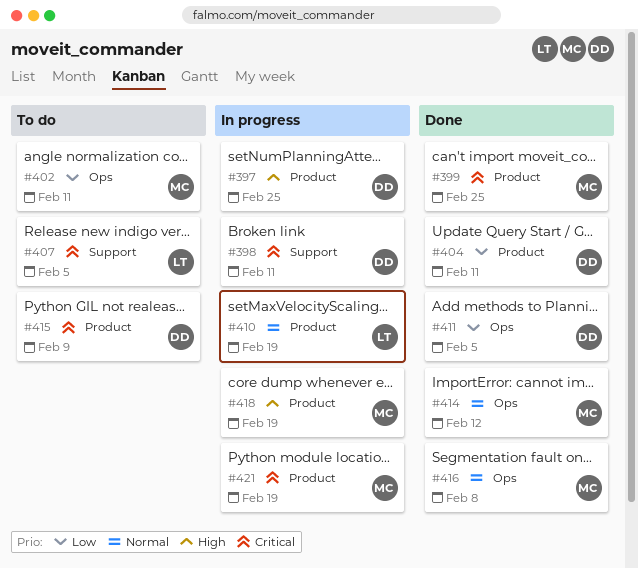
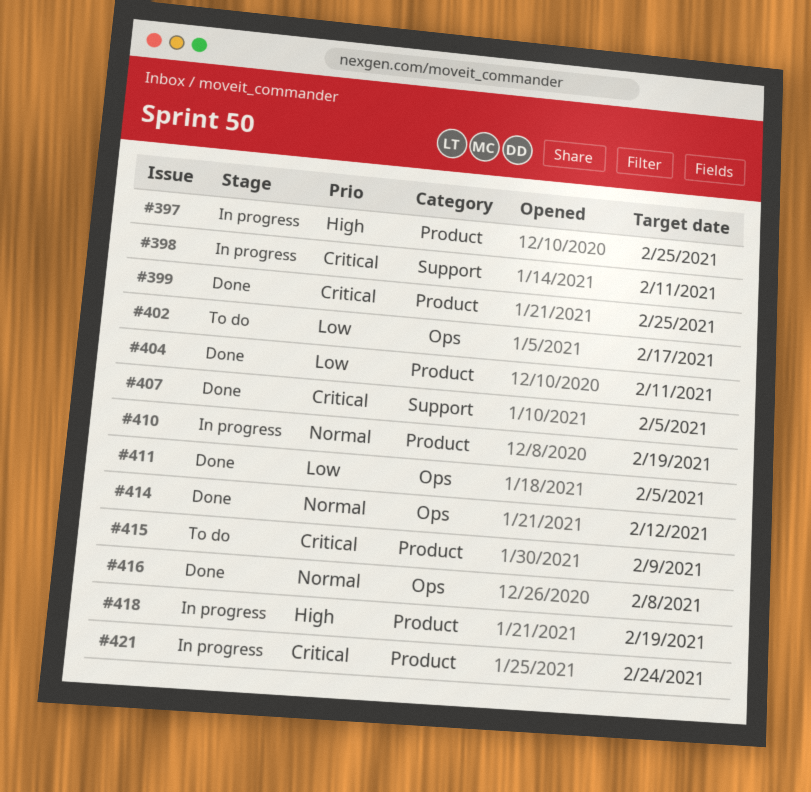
#402, due: Feb 11 -> Feb 17
#407, status: To do -> Done
#421, due: Feb 19 -> Feb 24

